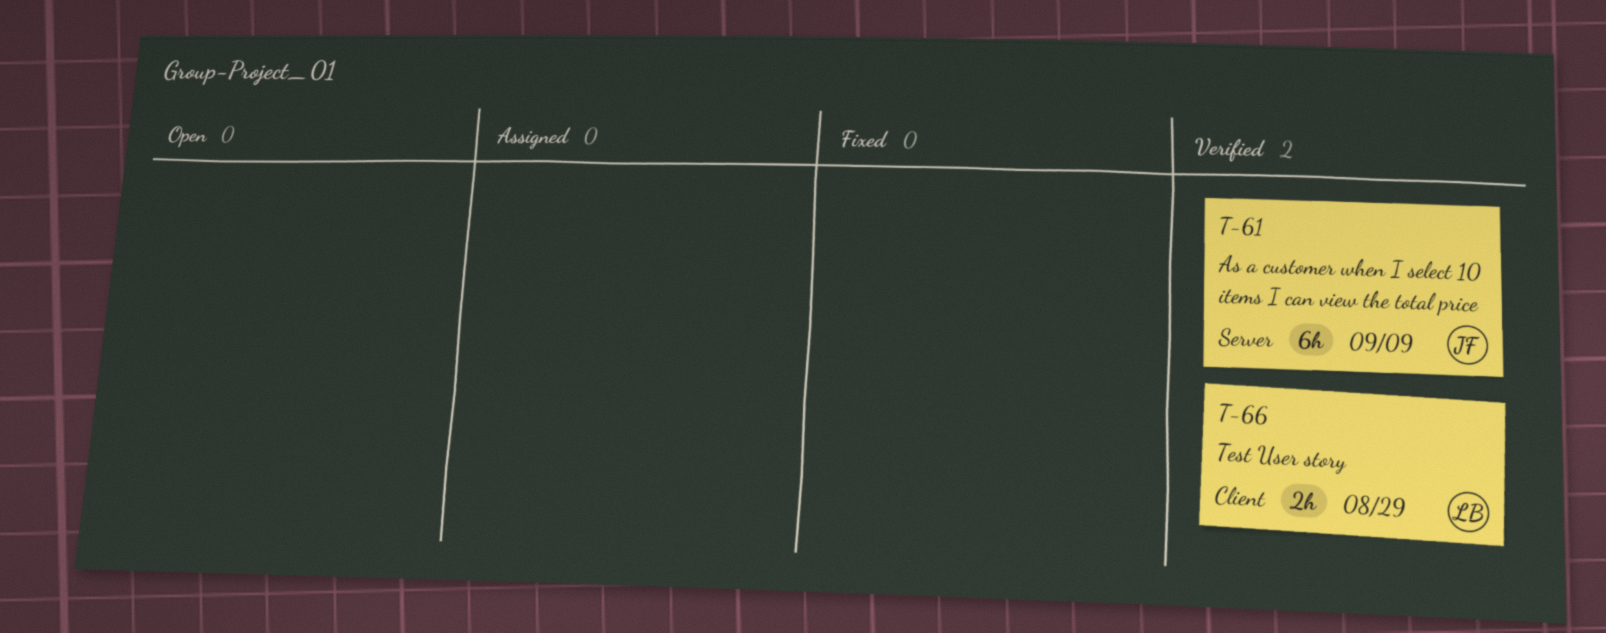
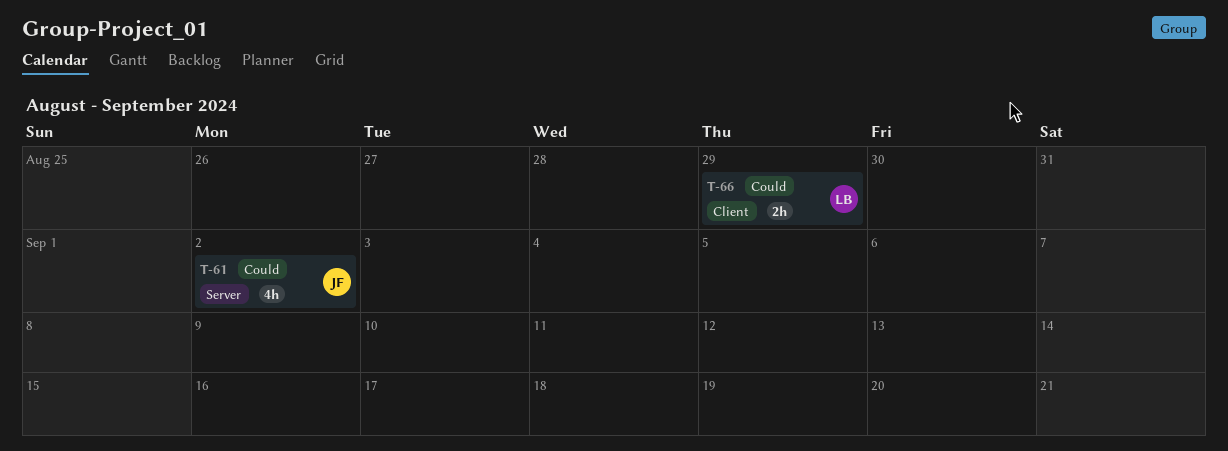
T-61, estimate: 6h -> 4h
T-61, due: Sep 9 -> Sep 2

